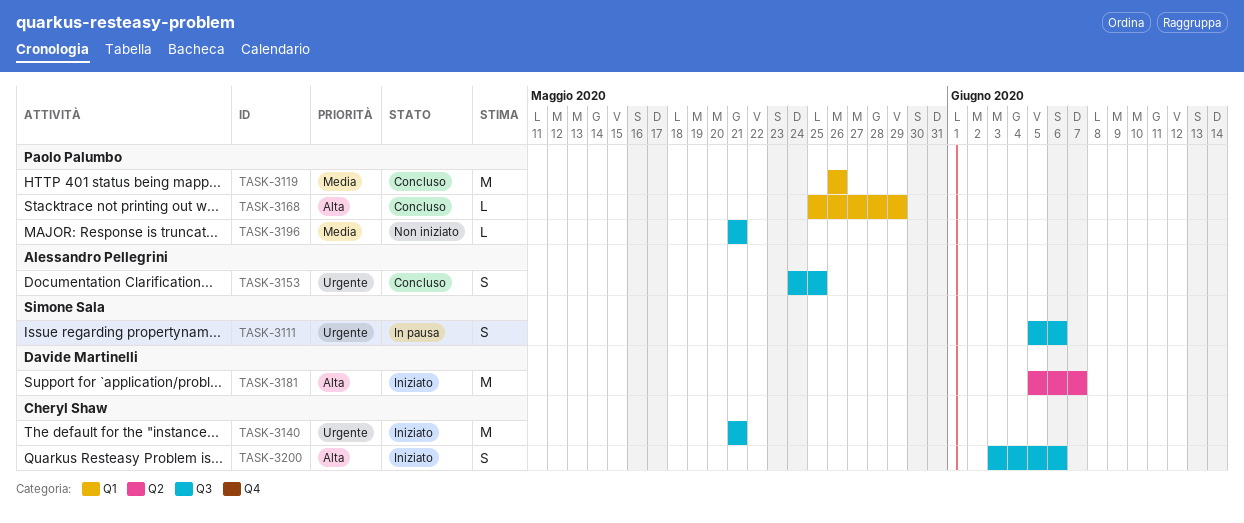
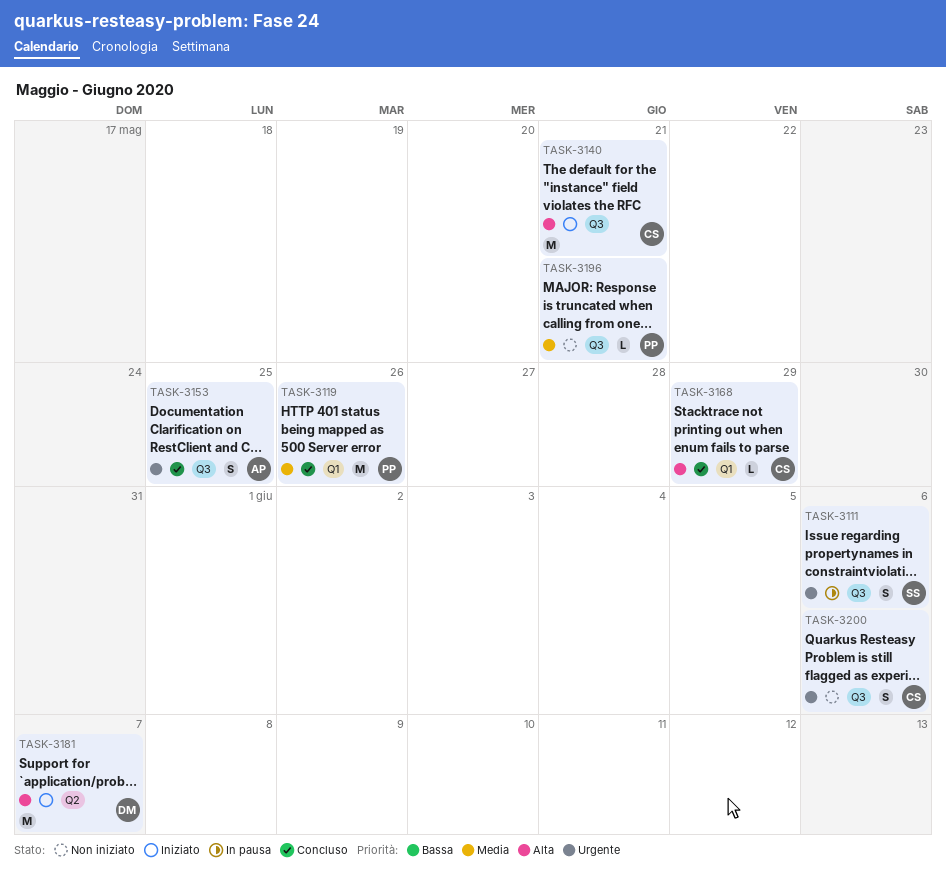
TASK-3140, priority: Urgente -> Alta
TASK-3168, owner: Paolo Palumbo -> Cheryl Shaw
TASK-3200, status: Iniziato -> Non iniziato
TASK-3200, priority: Alta -> Urgente

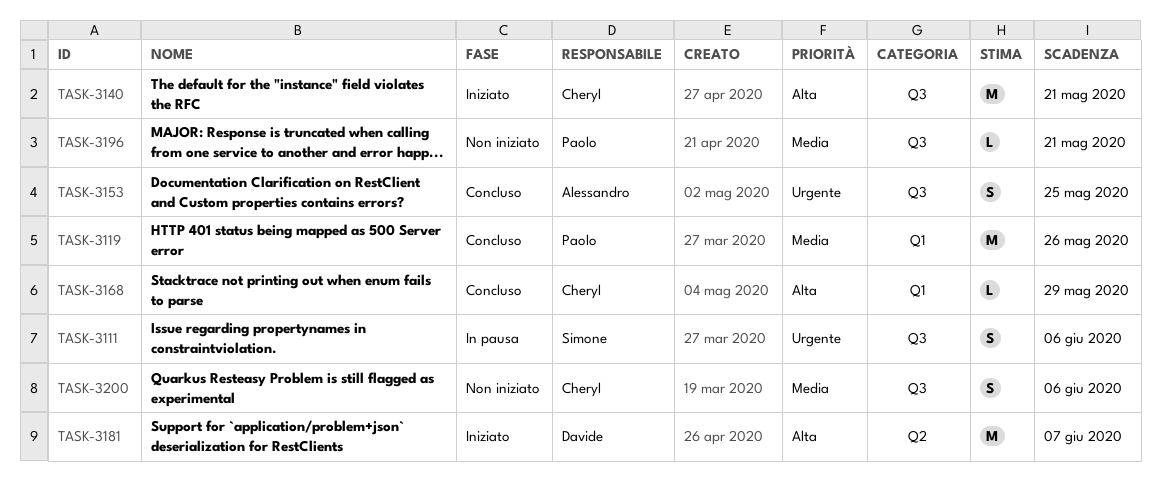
TASK-3200, priority: Urgente -> Media

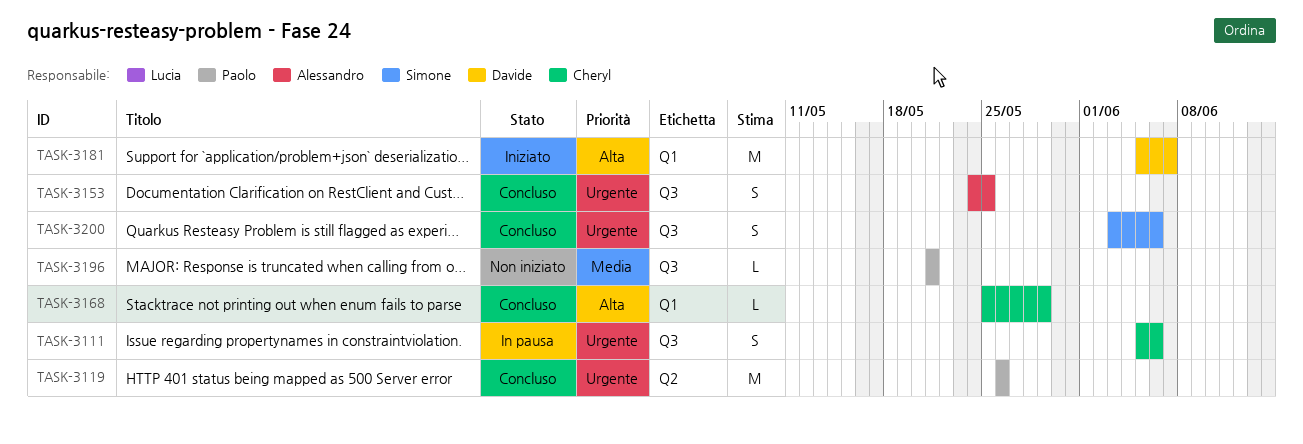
TASK-3111, owner: Simone -> Cheryl
TASK-3119, priority: Media -> Urgente
TASK-3119, label: Q1 -> Q2
TASK-3140: present -> none
TASK-3181, label: Q2 -> Q1
TASK-3200, status: Non iniziato -> Concluso
TASK-3200, owner: Cheryl -> Simone
TASK-3200, priority: Media -> Urgente

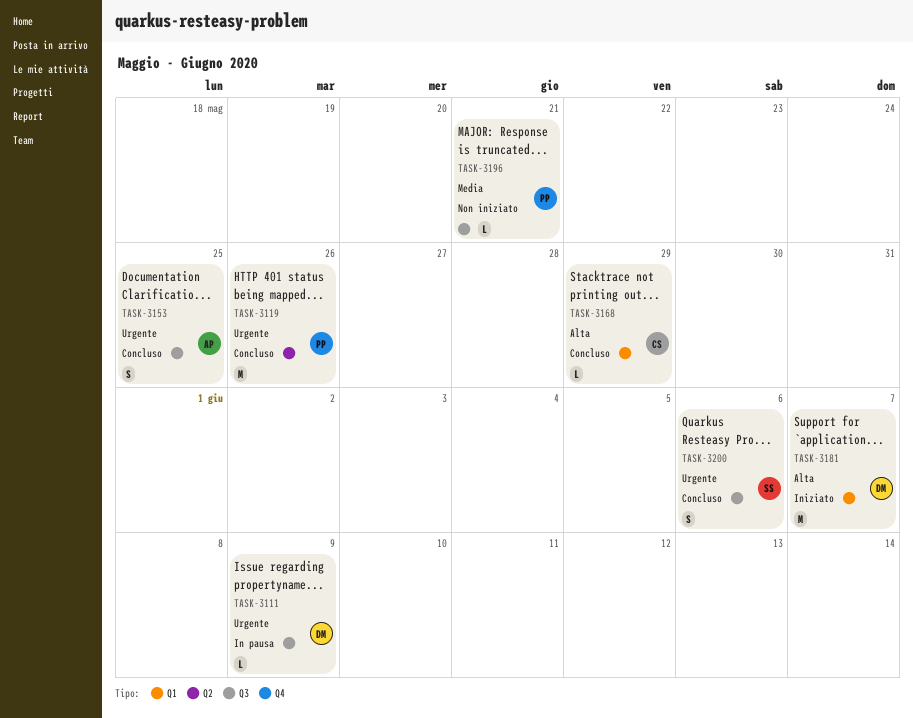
TASK-3111, owner: Cheryl -> Davide
TASK-3111, estimate: S -> L
TASK-3111, due: Jun 6 -> Jun 9

